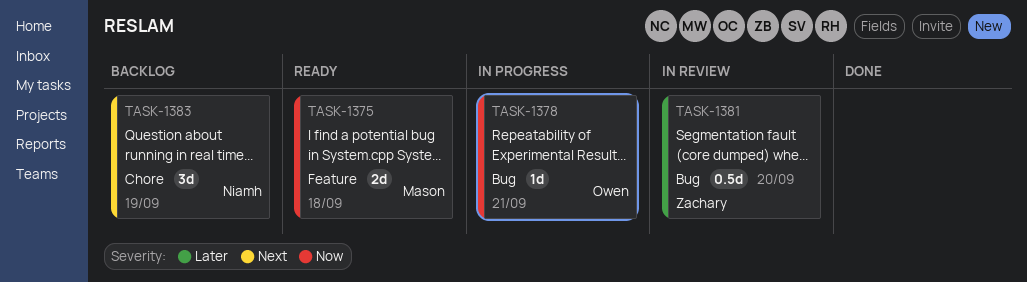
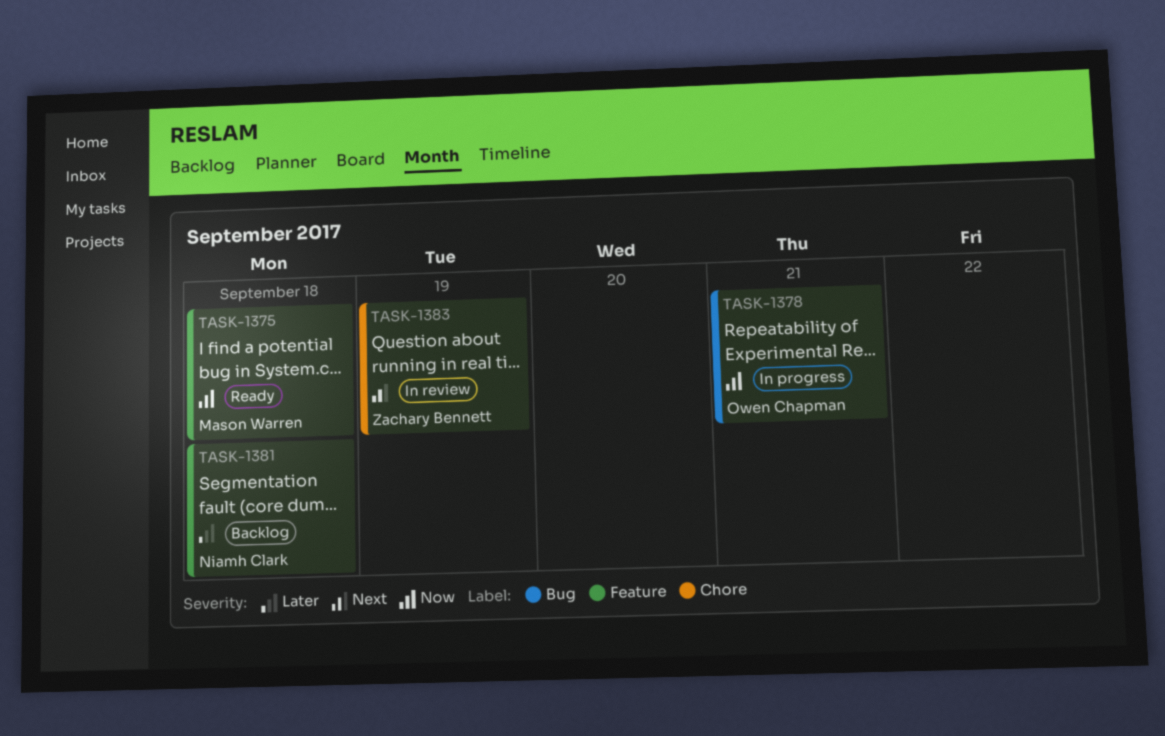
TASK-1381, status: In review -> Backlog
TASK-1381, owner: Zachary Bennett -> Niamh Clark
TASK-1381, label: Bug -> Feature
TASK-1381, due: Sep 20 -> Sep 18
TASK-1383, status: Backlog -> In review
TASK-1383, owner: Niamh Clark -> Zachary Bennett

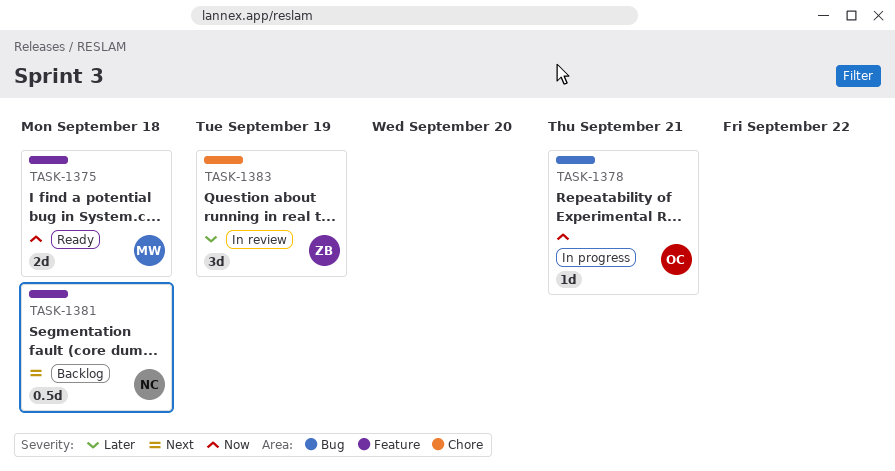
TASK-1381, priority: Later -> Next
TASK-1383, priority: Next -> Later

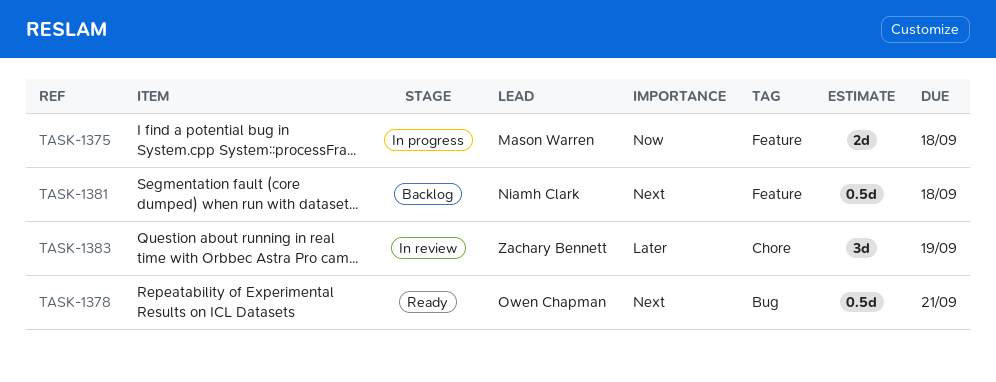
TASK-1375, status: Ready -> In progress
TASK-1378, status: In progress -> Ready
TASK-1378, priority: Now -> Next
TASK-1378, estimate: 1d -> 0.5d

